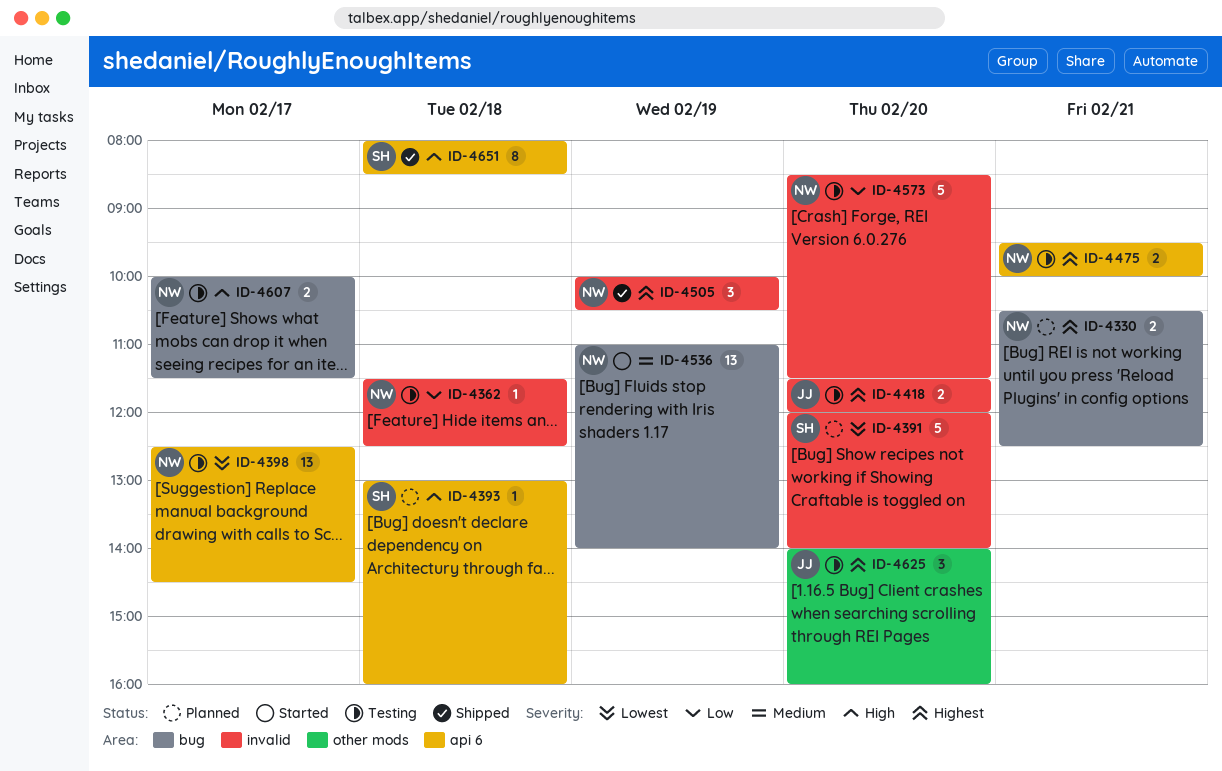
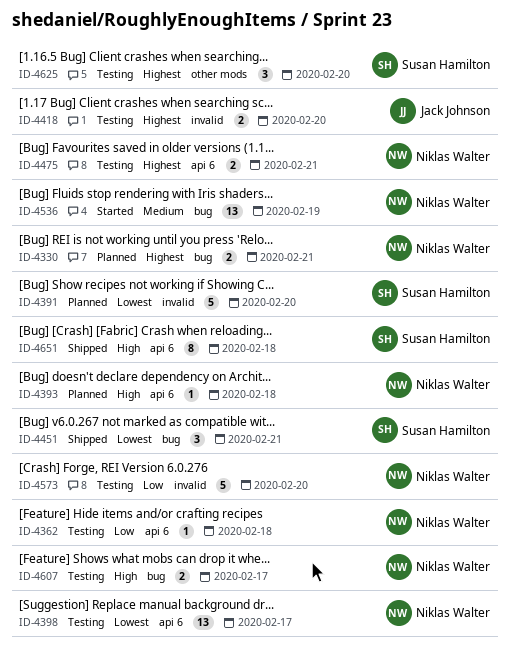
ID-4362, label: invalid -> api 6
ID-4393, owner: Susan Hamilton -> Niklas Walter
ID-4451: none -> present
ID-4505: present -> none
ID-4625, owner: Jack Johnson -> Susan Hamilton

